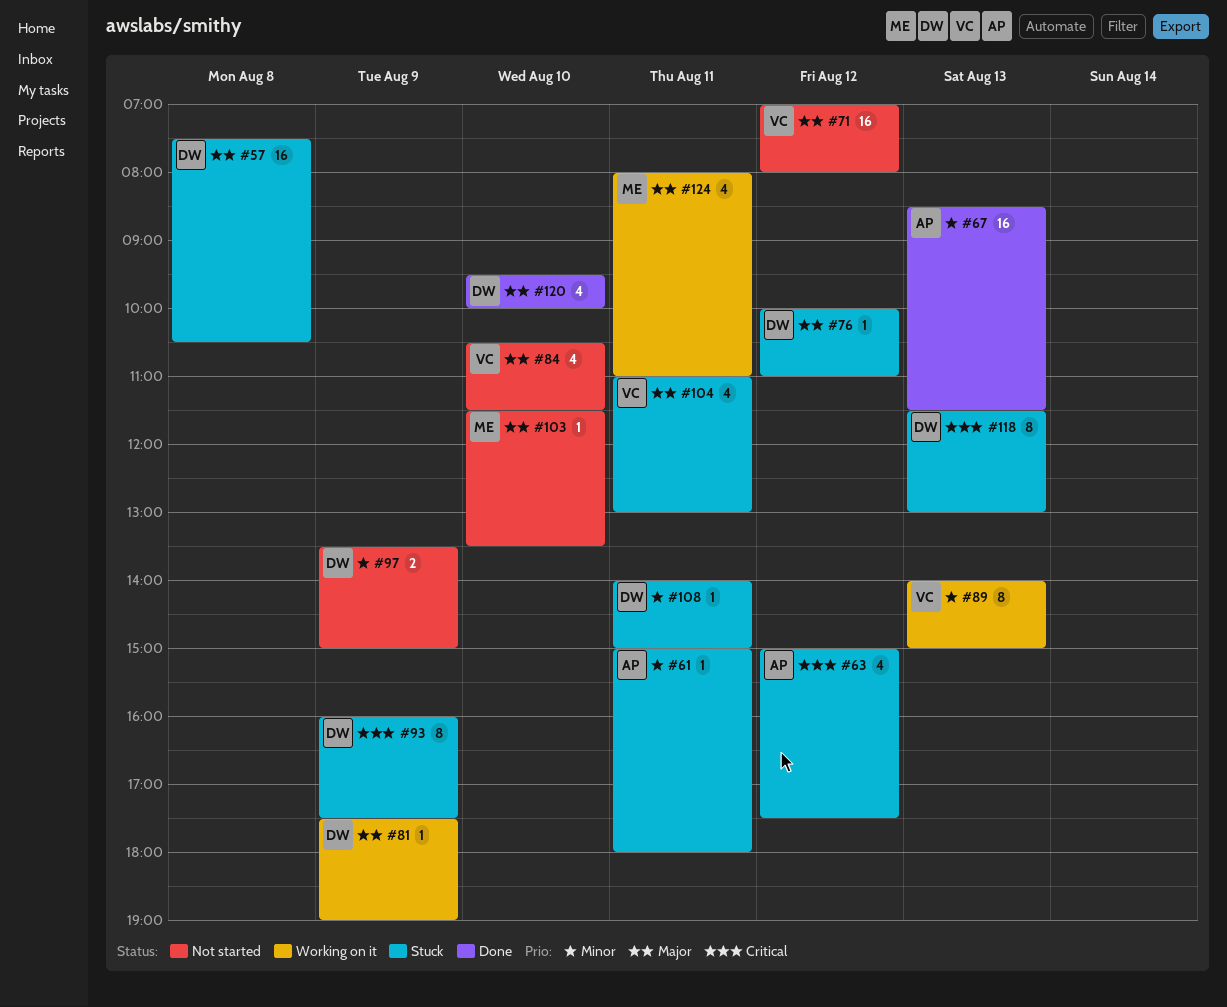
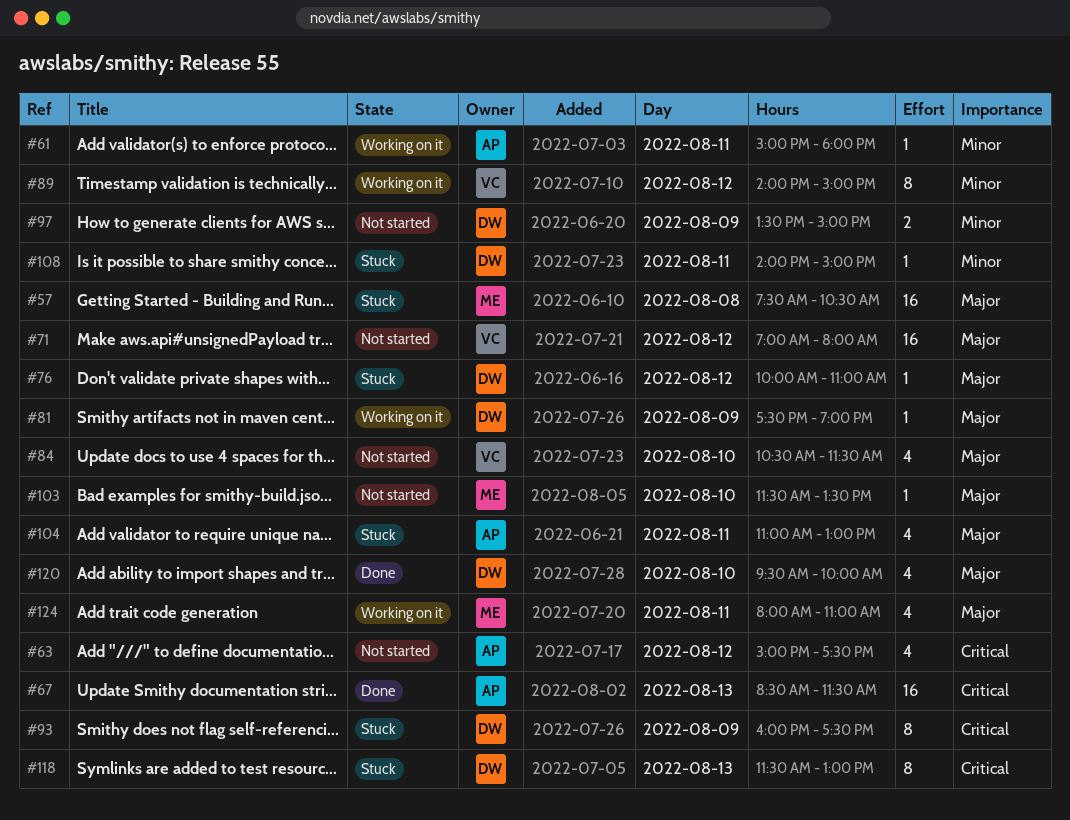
#57, owner: DW -> ME
#61, status: Stuck -> Working on it
#63, status: Stuck -> Not started
#67, priority: Minor -> Critical
#89, day: Aug 13 -> Aug 12
#104, owner: VC -> AP

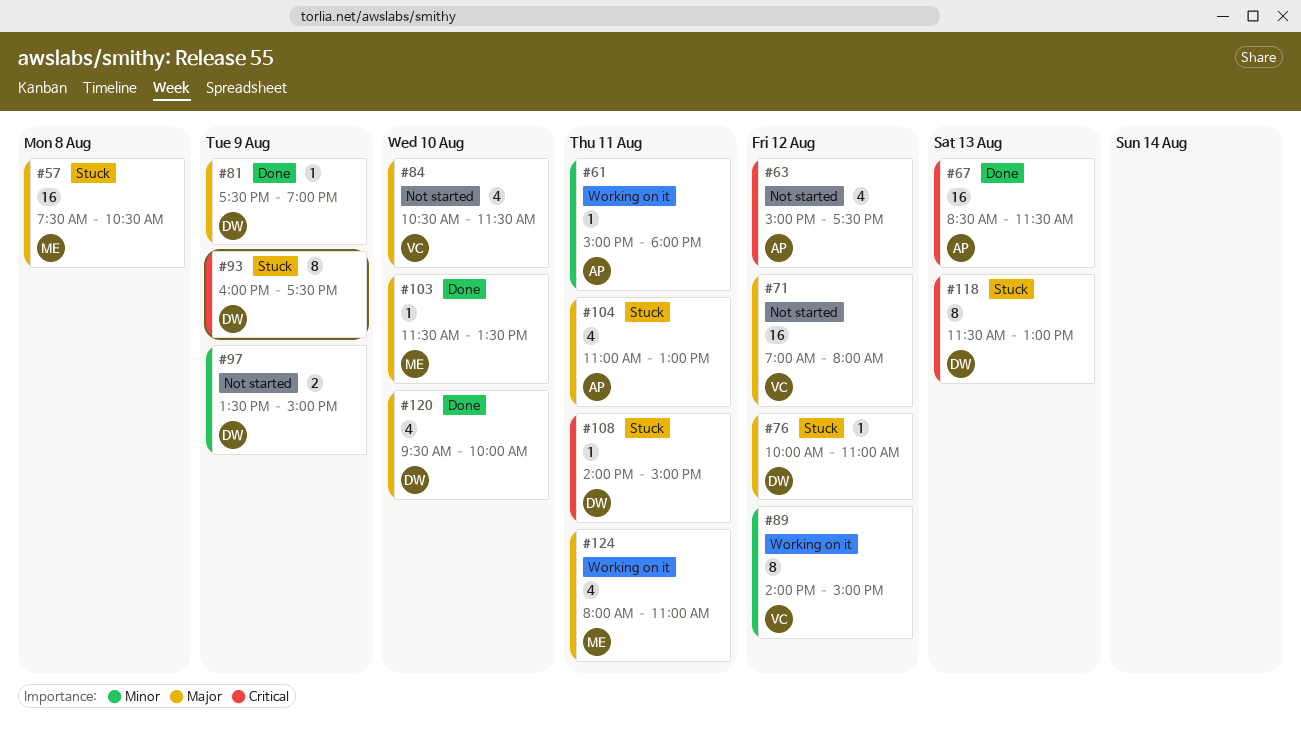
#81, status: Working on it -> Done
#103, status: Not started -> Done
#108, priority: Minor -> Critical

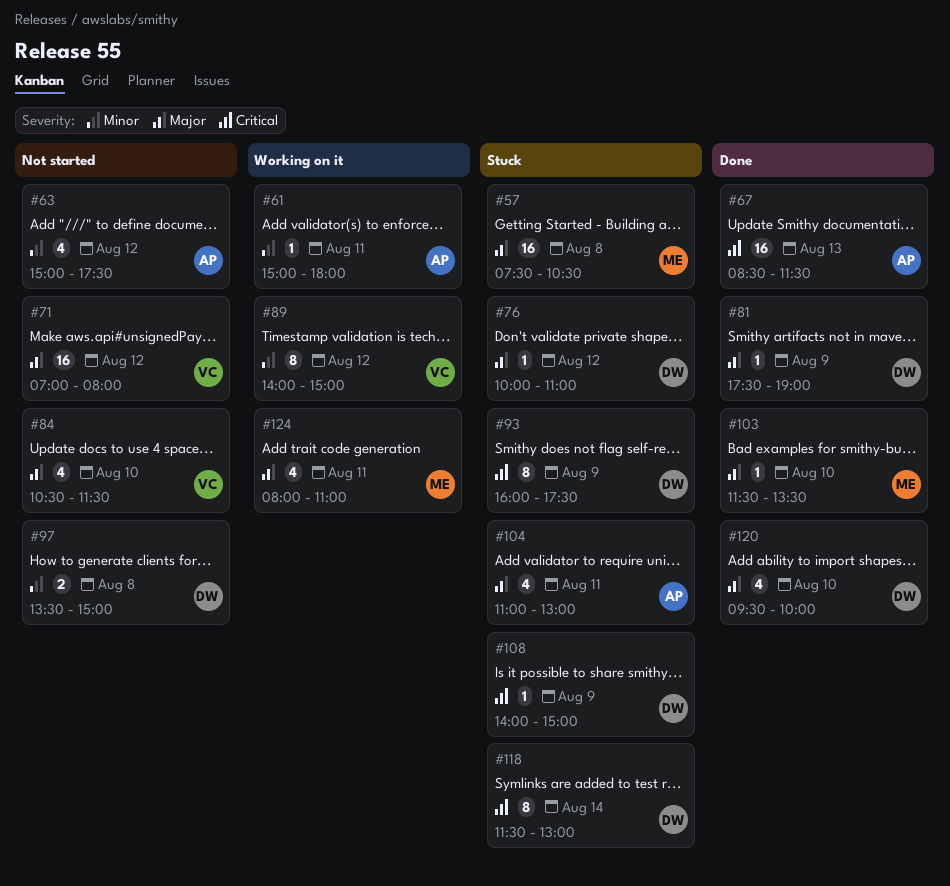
#63, priority: Critical -> Minor
#97, day: Aug 9 -> Aug 8
#108, day: Aug 11 -> Aug 9
#118, day: Aug 13 -> Aug 14

